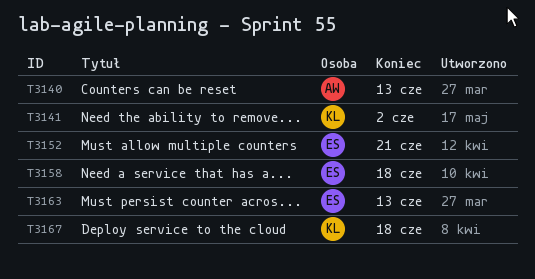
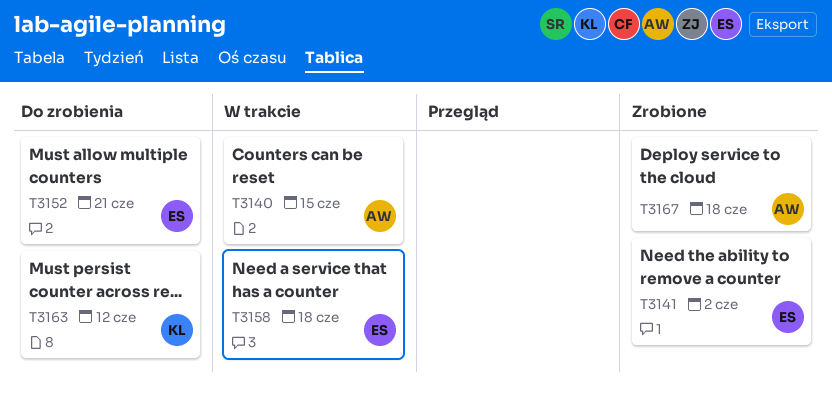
T3140, due: Jun 13 -> Jun 15
T3141, owner: KL -> ES
T3163, owner: ES -> KL
T3163, due: Jun 13 -> Jun 12
T3167, owner: KL -> AW

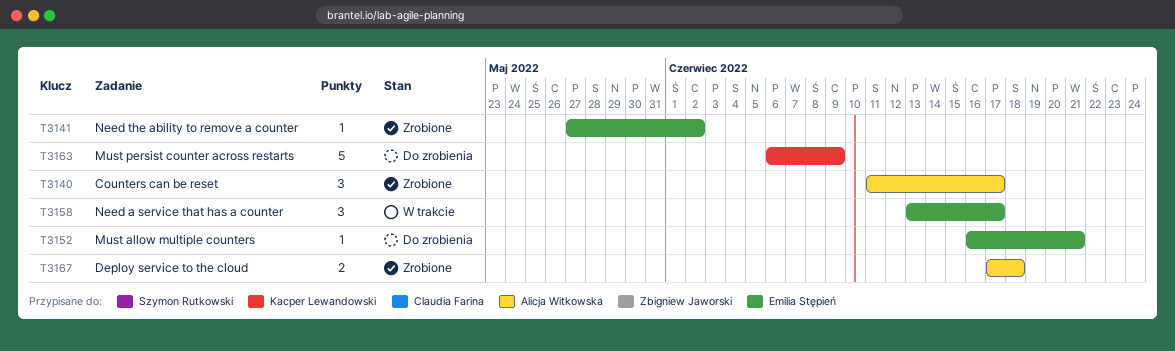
T3140, status: W trakcie -> Zrobione
T3140, due: Jun 15 -> Jun 17
T3158, due: Jun 18 -> Jun 17
T3163, due: Jun 12 -> Jun 9

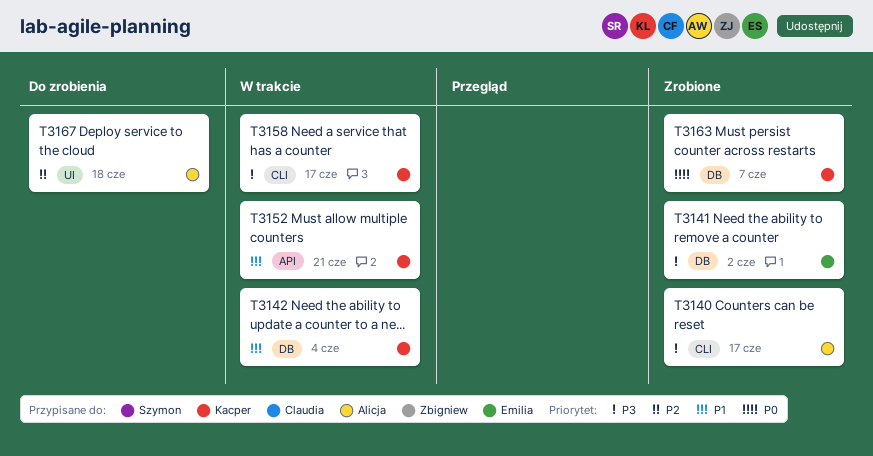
T3142: none -> present
T3152, status: Do zrobienia -> W trakcie
T3152, owner: Emilia Stępień -> Kacper Lewandowski
T3158, owner: Emilia Stępień -> Kacper Lewandowski
T3163, status: Do zrobienia -> Zrobione
T3163, due: Jun 9 -> Jun 7
T3167, status: Zrobione -> Do zrobienia

